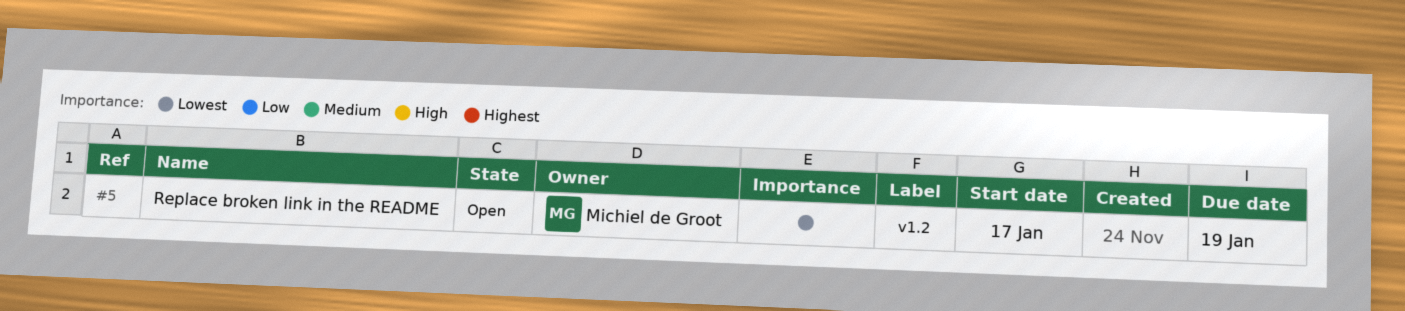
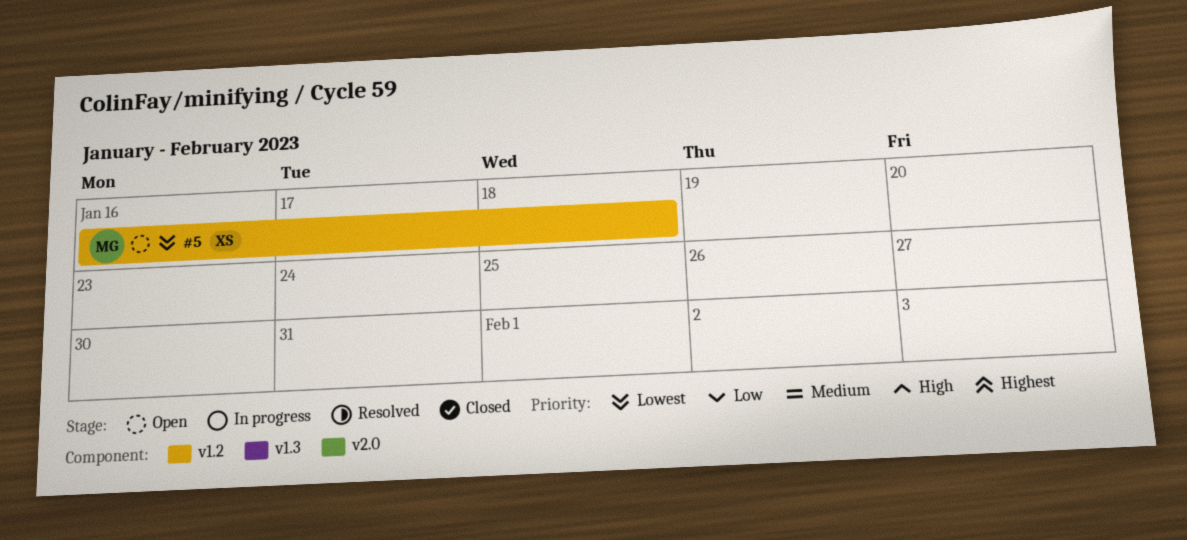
#5, start: Jan 17 -> Jan 16
#5, due: Jan 19 -> Jan 18

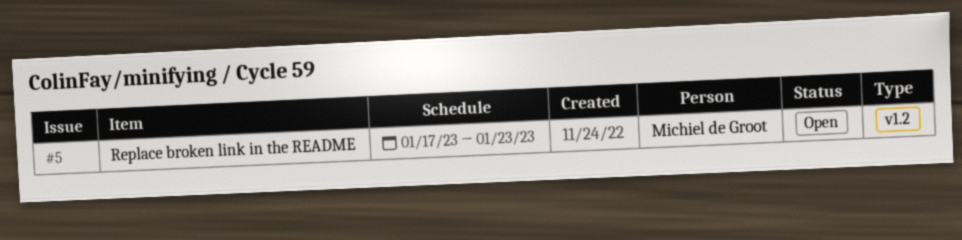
#5, start: Jan 16 -> Jan 17
#5, due: Jan 18 -> Jan 23

